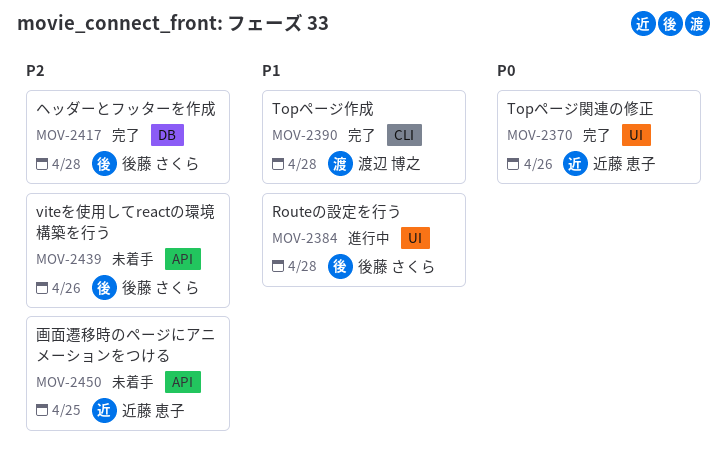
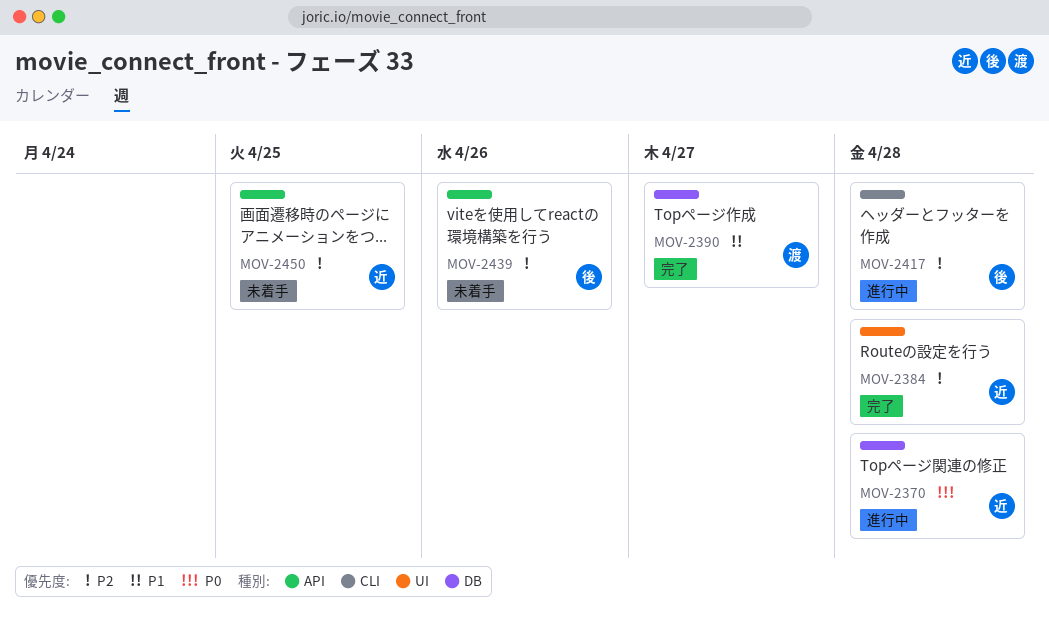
MOV-2370, status: 完了 -> 進行中
MOV-2370, label: UI -> DB
MOV-2370, due: Apr 26 -> Apr 28
MOV-2384, status: 進行中 -> 完了
MOV-2384, owner: 後藤 さくら -> 近藤 恵子
MOV-2384, priority: P1 -> P2
MOV-2390, label: CLI -> DB
MOV-2390, due: Apr 28 -> Apr 27
MOV-2417, status: 完了 -> 進行中
MOV-2417, label: DB -> CLI

